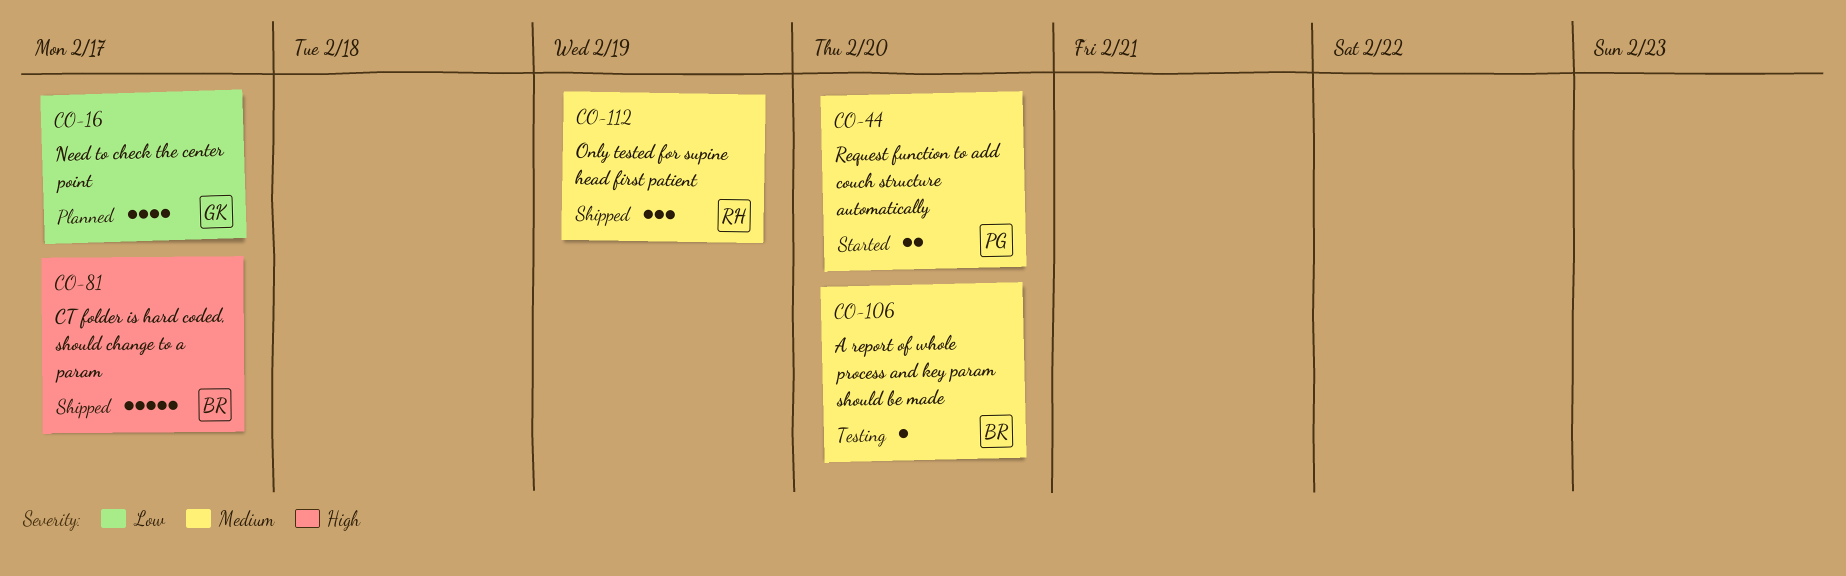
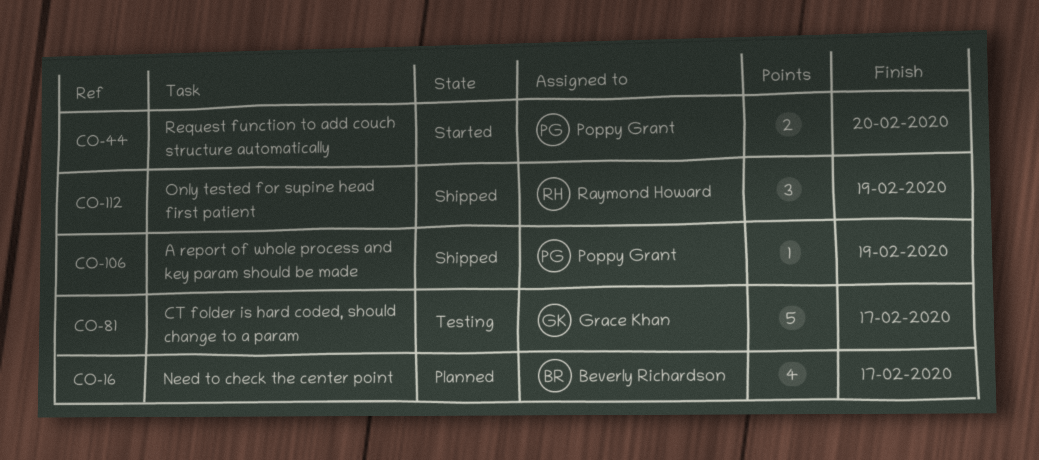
CO-16, owner: Grace Khan -> Beverly Richardson
CO-81, status: Shipped -> Testing
CO-81, owner: Beverly Richardson -> Grace Khan
CO-106, status: Testing -> Shipped
CO-106, owner: Beverly Richardson -> Poppy Grant
CO-106, due: Feb 20 -> Feb 19

